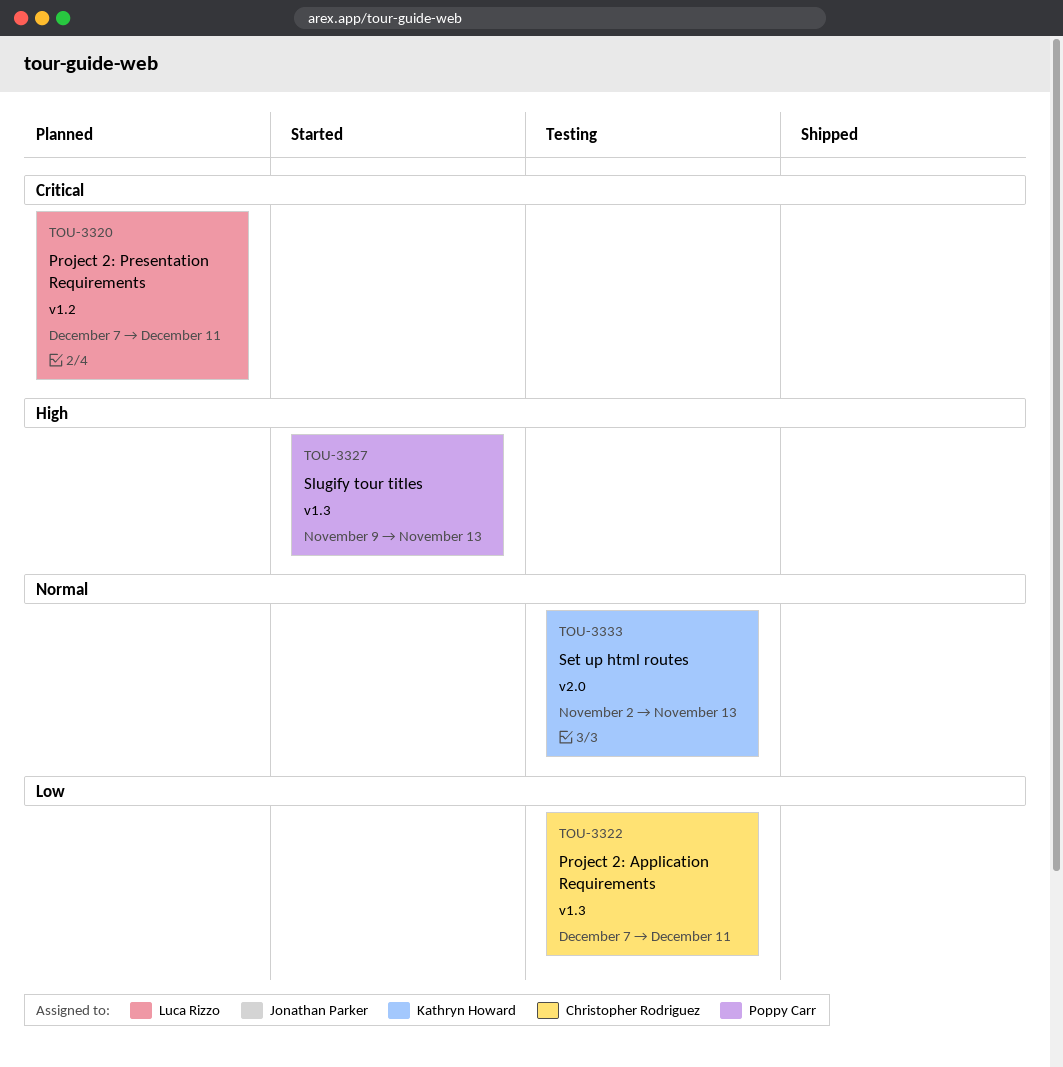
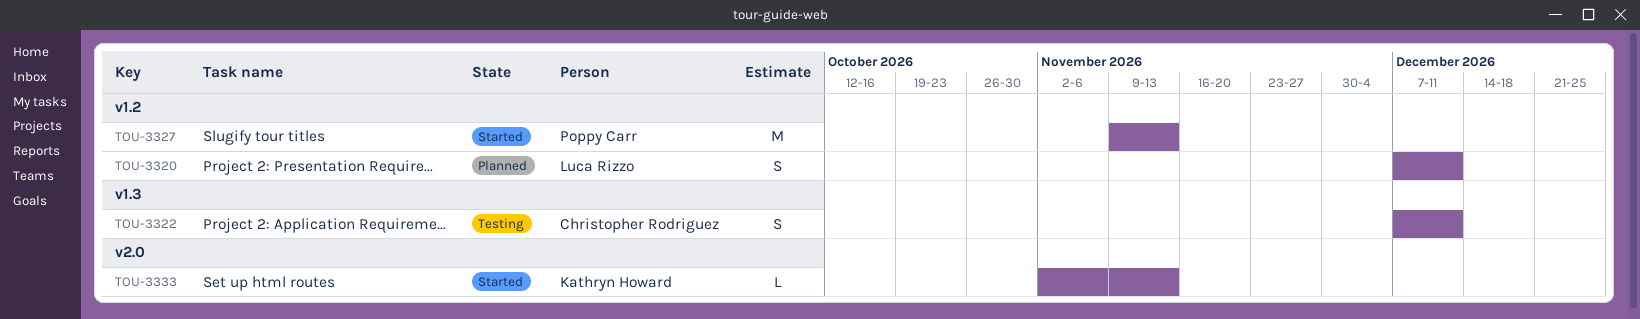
TOU-3327, label: v1.3 -> v1.2
TOU-3333, status: Testing -> Started

